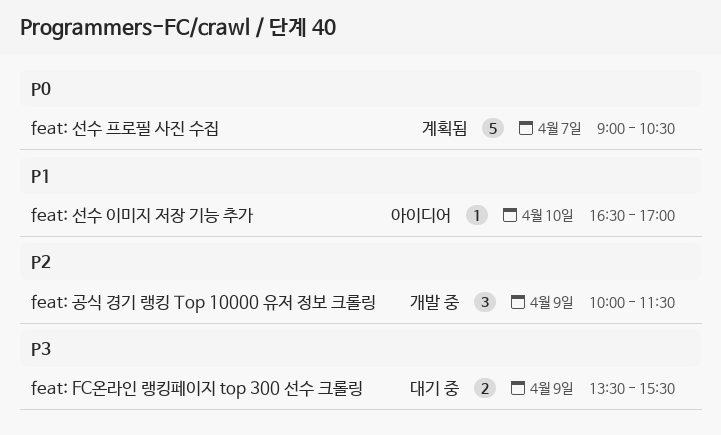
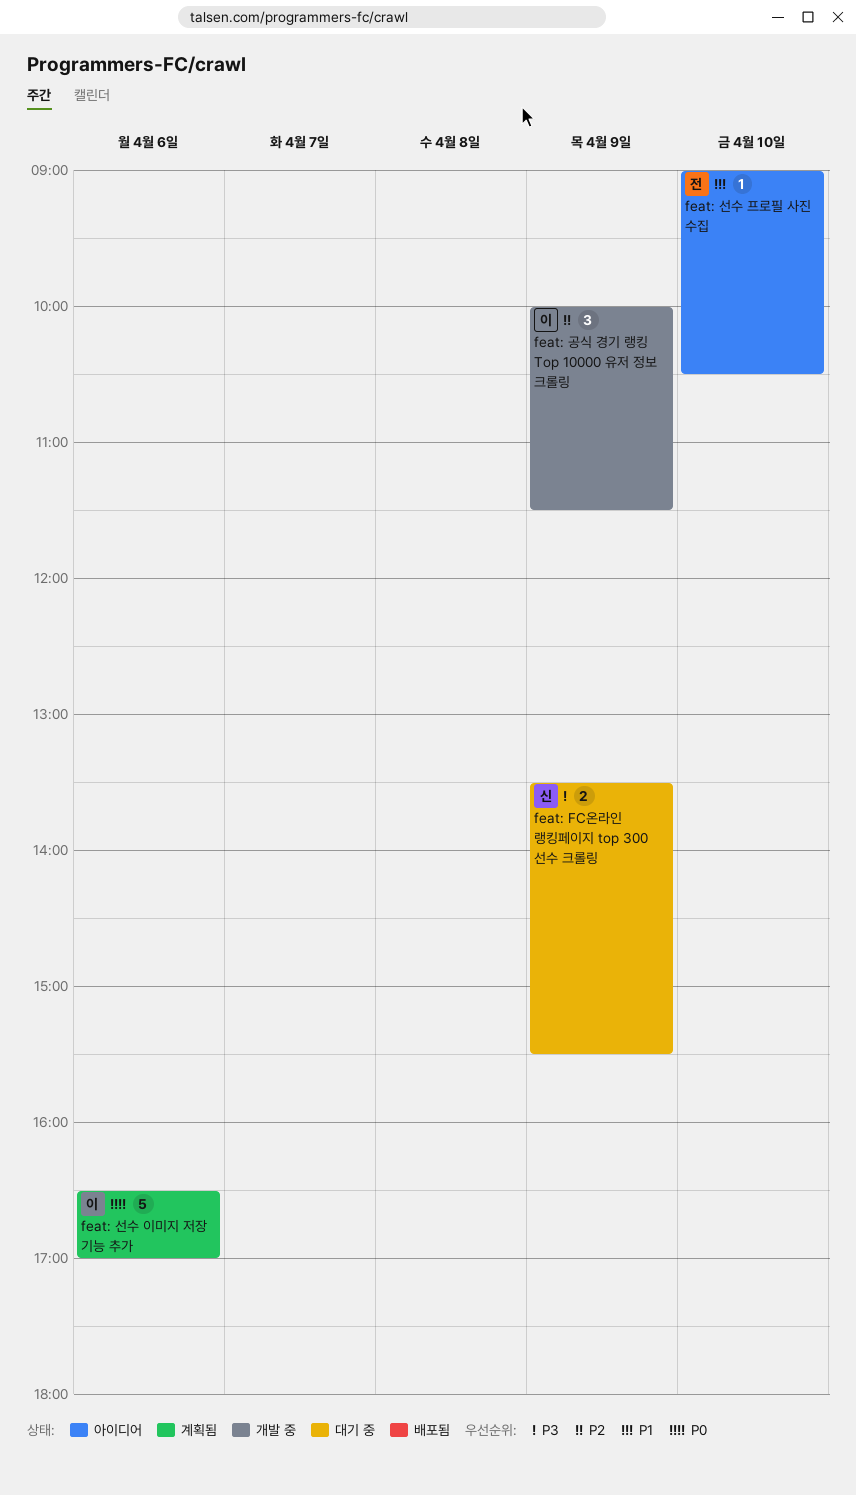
feat: 선수 이미지 저장 기능 추가, status: 아이디어 -> 계획됨
feat: 선수 이미지 저장 기능 추가, priority: P1 -> P0
feat: 선수 이미지 저장 기능 추가, estimate: 1 -> 5
feat: 선수 이미지 저장 기능 추가, day: Apr 10 -> Apr 6
feat: 선수 프로필 사진 수집, status: 계획됨 -> 아이디어
feat: 선수 프로필 사진 수집, priority: P0 -> P1
feat: 선수 프로필 사진 수집, estimate: 5 -> 1
feat: 선수 프로필 사진 수집, day: Apr 7 -> Apr 10

